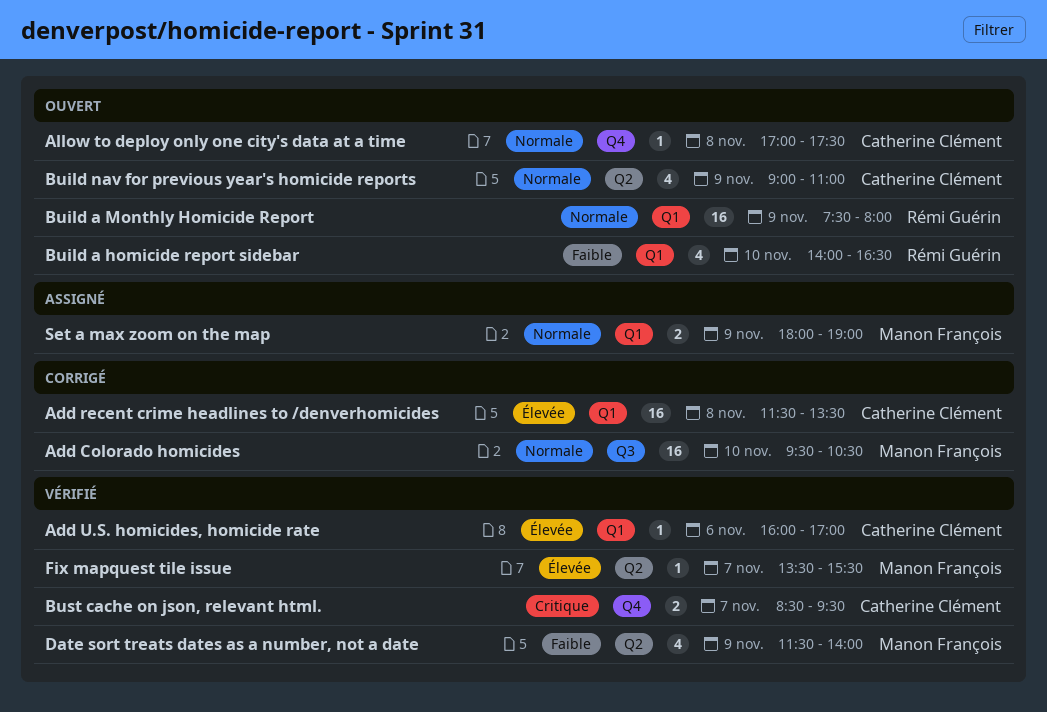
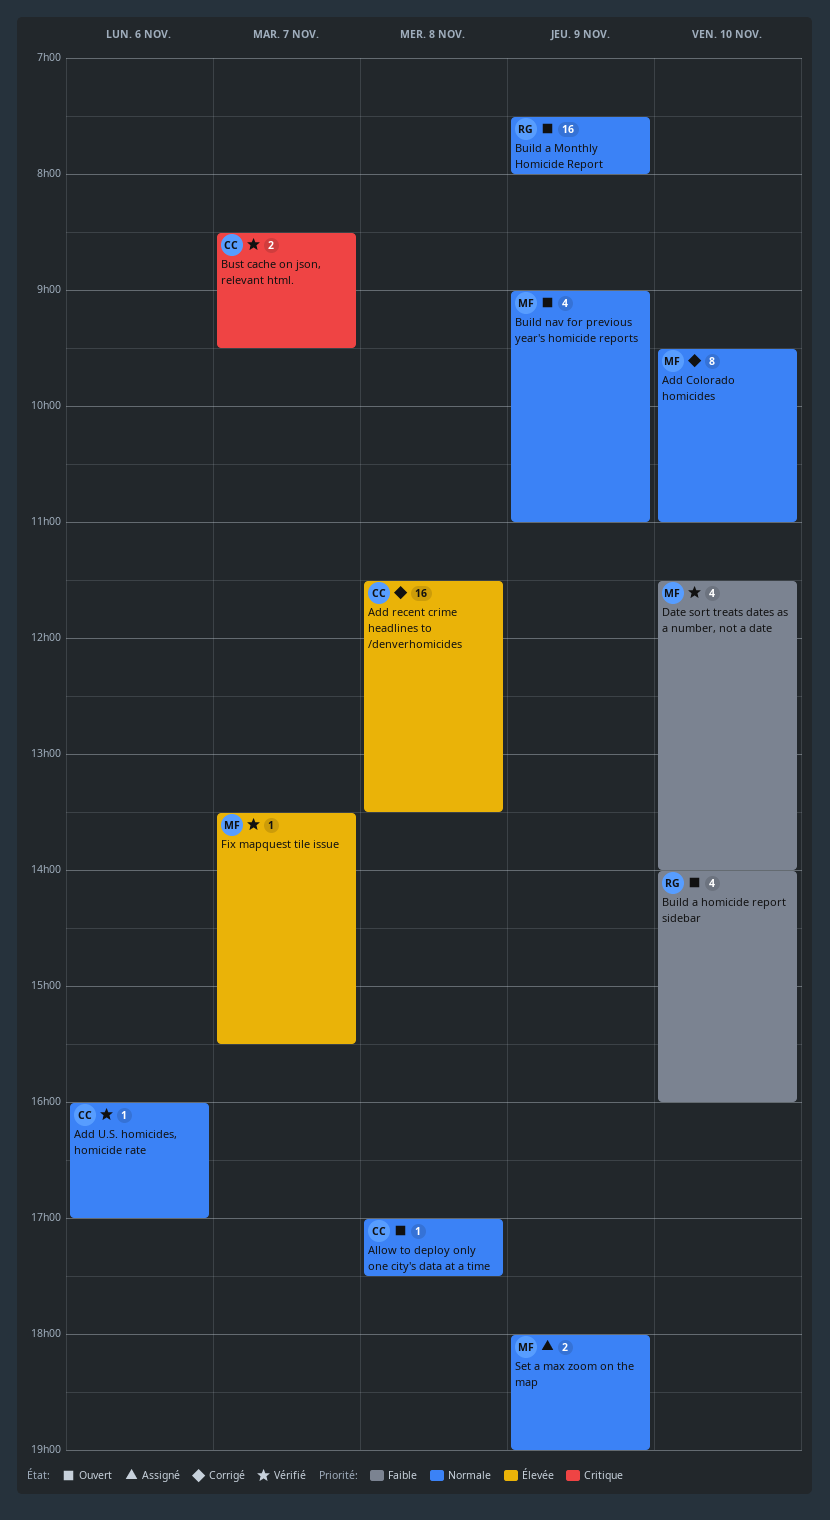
Add Colorado homicides, estimate: 16 -> 8
Add Colorado homicides, ends: 10:30 -> 11:00
Add U.S. homicides, homicide rate, priority: Élevée -> Normale
Build a homicide report sidebar, ends: 16:30 -> 16:00
Build nav for previous year's homicide reports, owner: Catherine Clément -> Manon François
Date sort treats dates as a number, not a date, day: Nov 9 -> Nov 10

